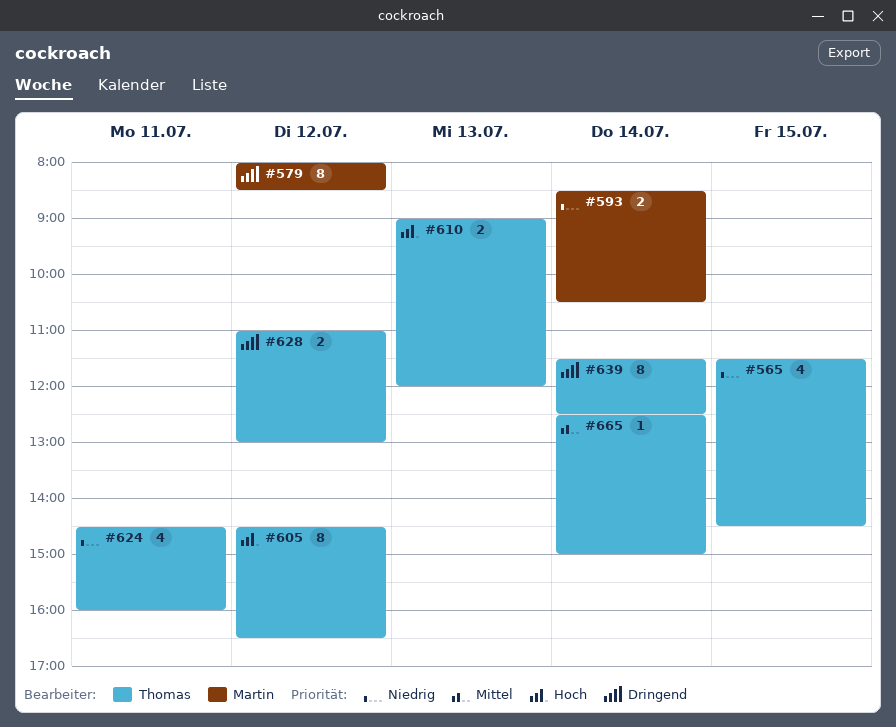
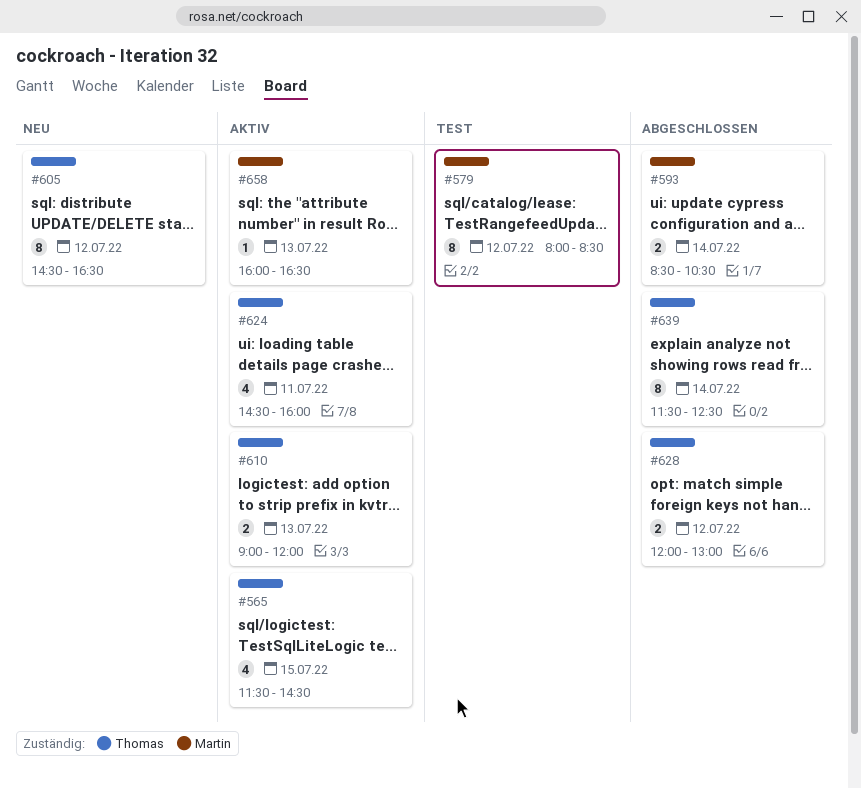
#628, begins: 11:00 -> 12:00
#658: none -> present
#665: present -> none

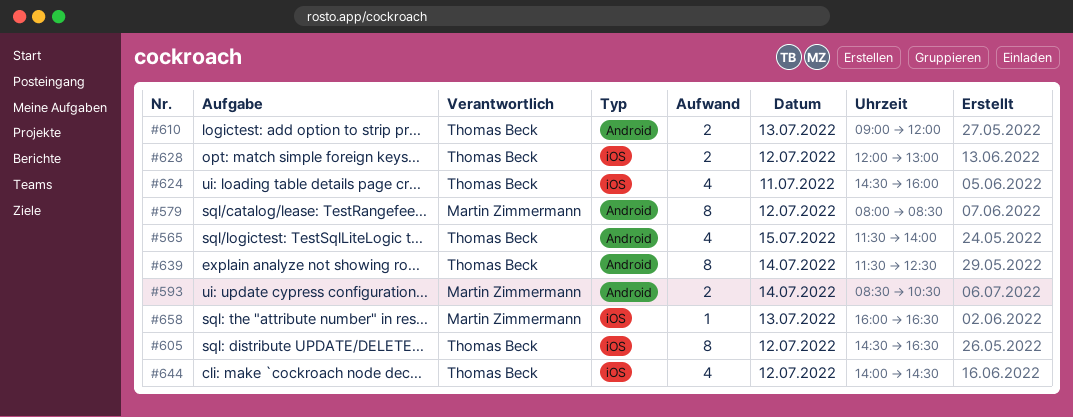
#565, ends: 14:30 -> 14:00
#644: none -> present

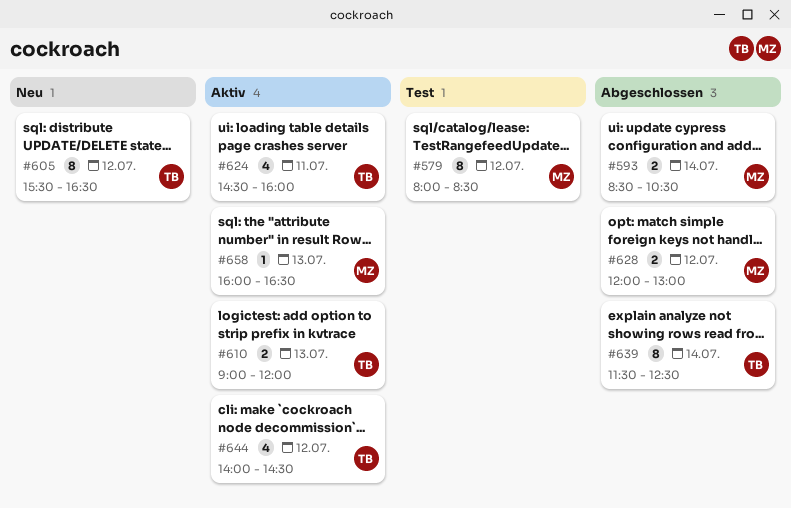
#565: present -> none
#605, begins: 14:30 -> 15:30
#628, owner: Thomas Beck -> Martin Zimmermann

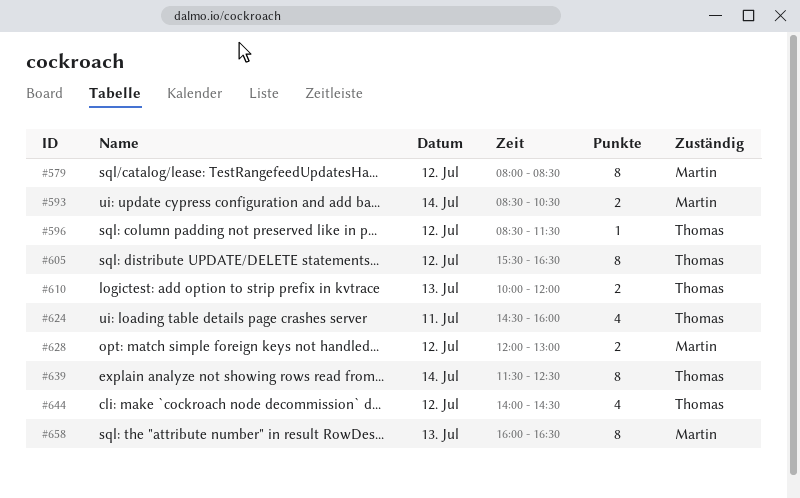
#596: none -> present
#610, begins: 09:00 -> 10:00
#658, estimate: 1 -> 8

